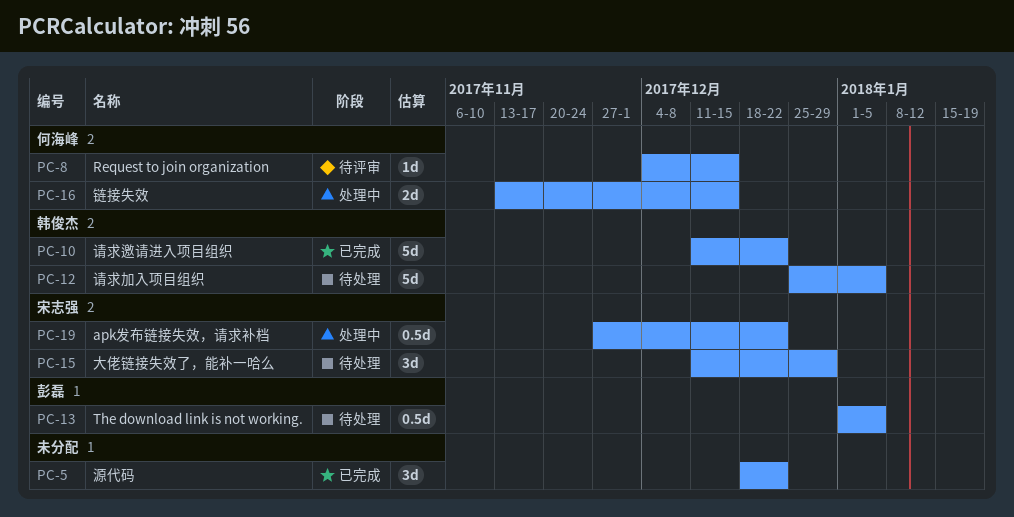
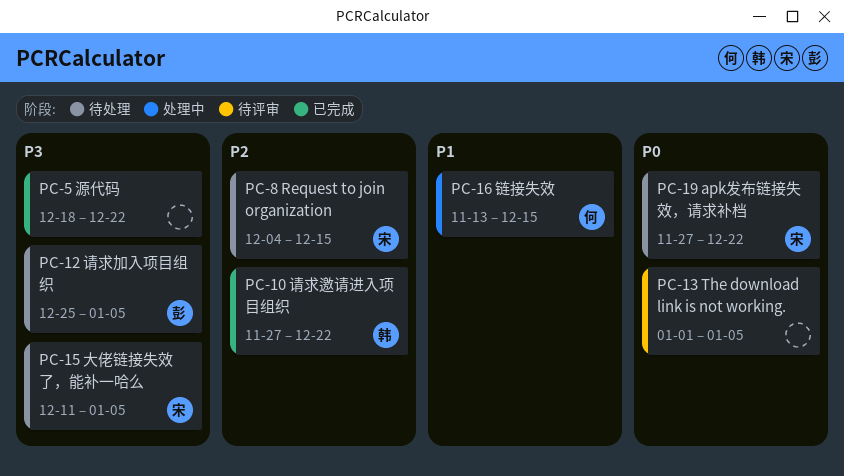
PC-8, status: 待评审 -> 待处理
PC-8, owner: 何海峰 -> 宋志强
PC-10, start: Dec 11 -> Nov 27
PC-12, owner: 韩俊杰 -> 彭磊
PC-13, status: 待处理 -> 待评审
PC-13, owner: 彭磊 -> none
PC-15, due: Dec 29 -> Jan 5
PC-19, status: 处理中 -> 待处理

